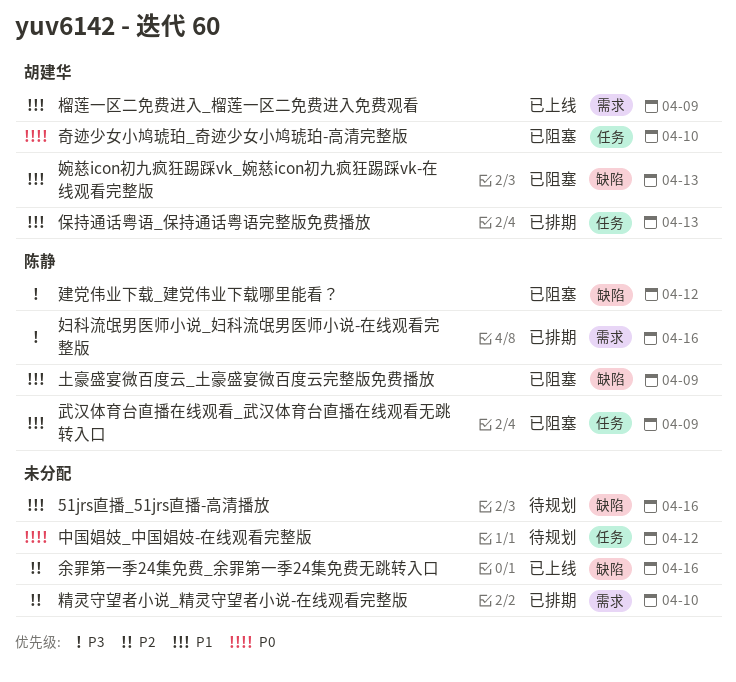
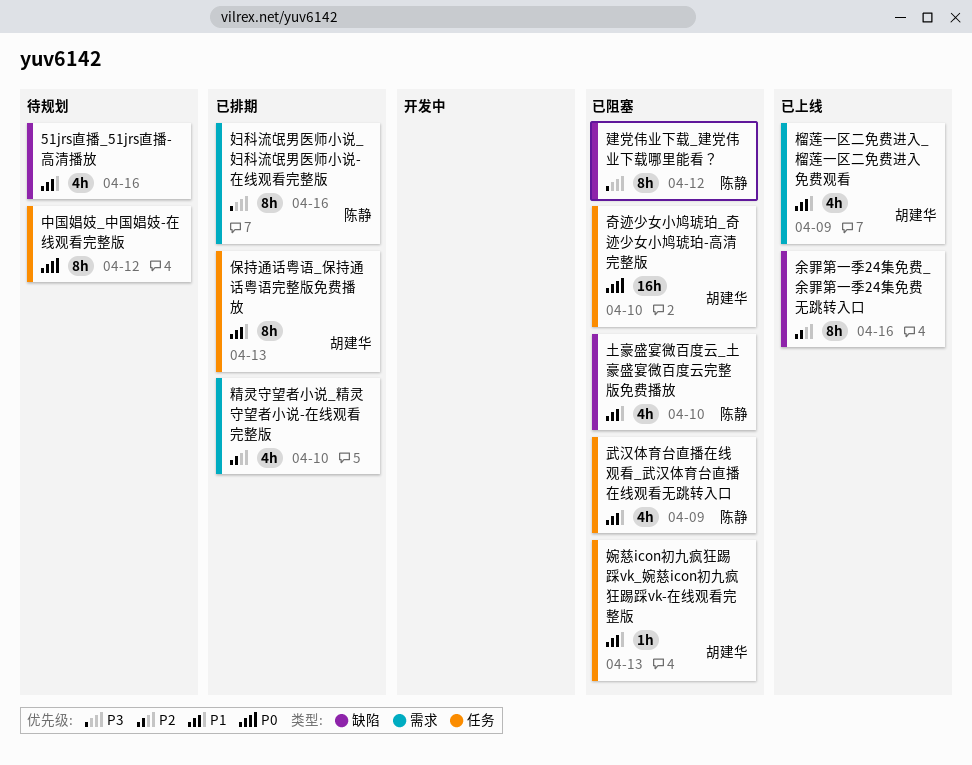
土豪盛宴微百度云_土豪盛宴微百度云完整版免费播放, due: Apr 9 -> Apr 10
婉慈icon初九疯狂踢踩vk_婉慈icon初九疯狂踢踩vk-在线观看完整版, label: 缺陷 -> 任务

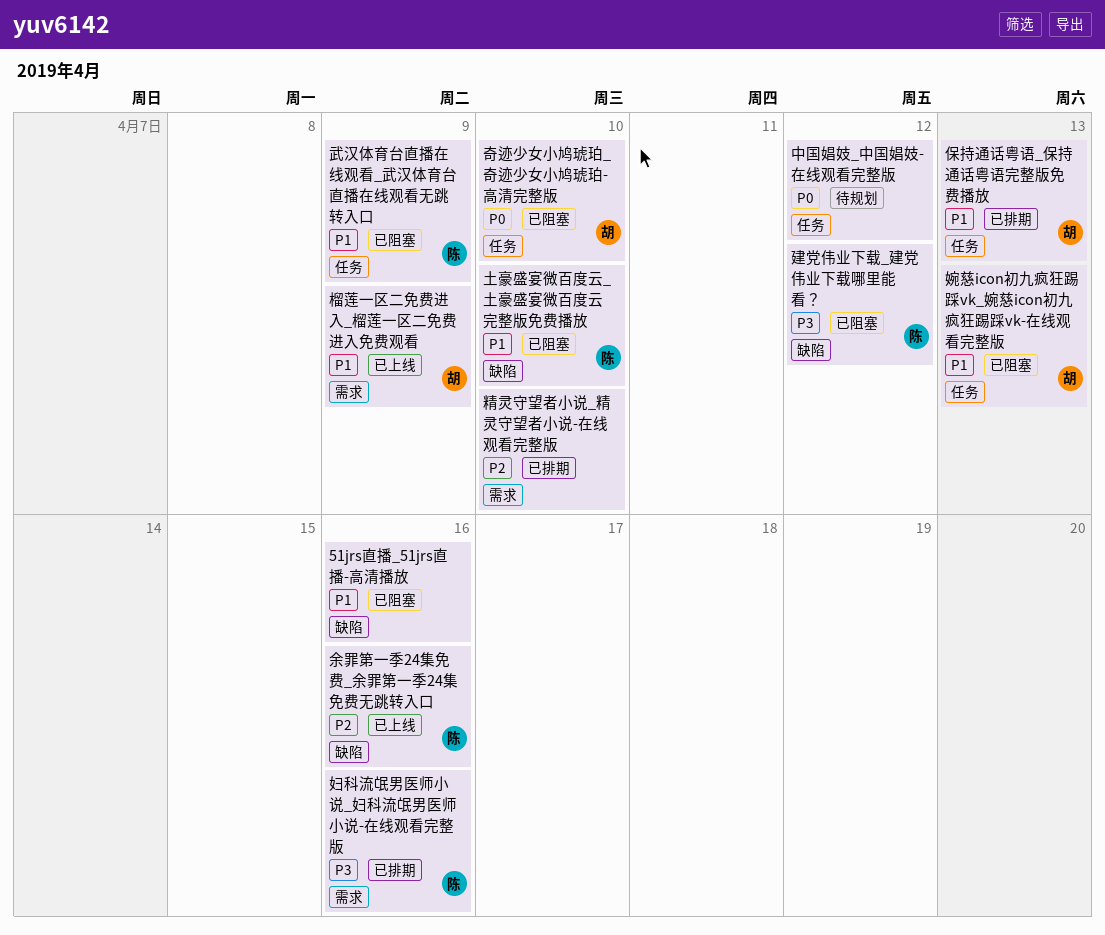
51jrs直播_51jrs直播-高清播放, status: 待规划 -> 已阻塞
余罪第一季24集免费_余罪第一季24集免费无跳转入口, owner: none -> 陈静

